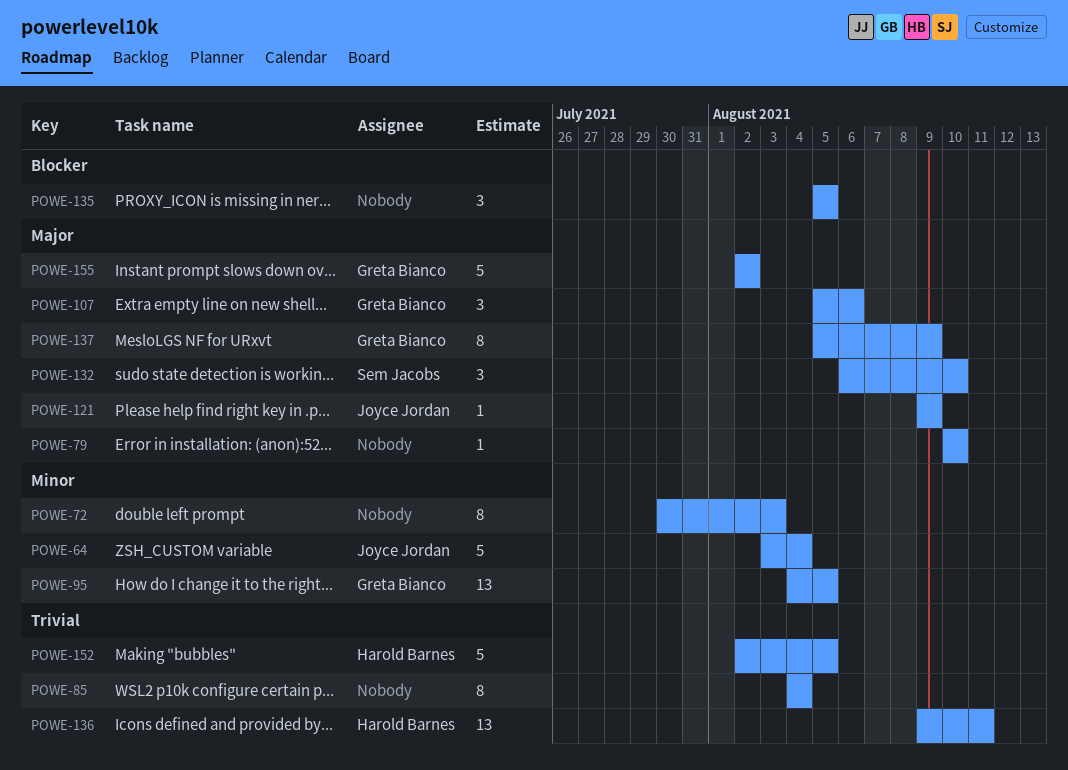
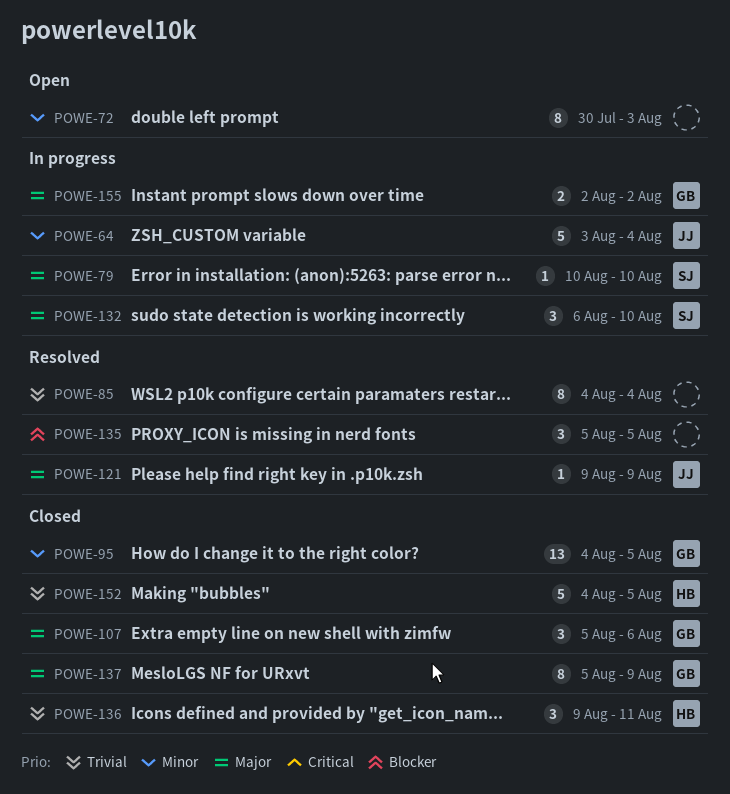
POWE-79, owner: none -> Sem Jacobs
POWE-136, estimate: 13 -> 3
POWE-152, start: Aug 2 -> Aug 4
POWE-155, estimate: 5 -> 2

